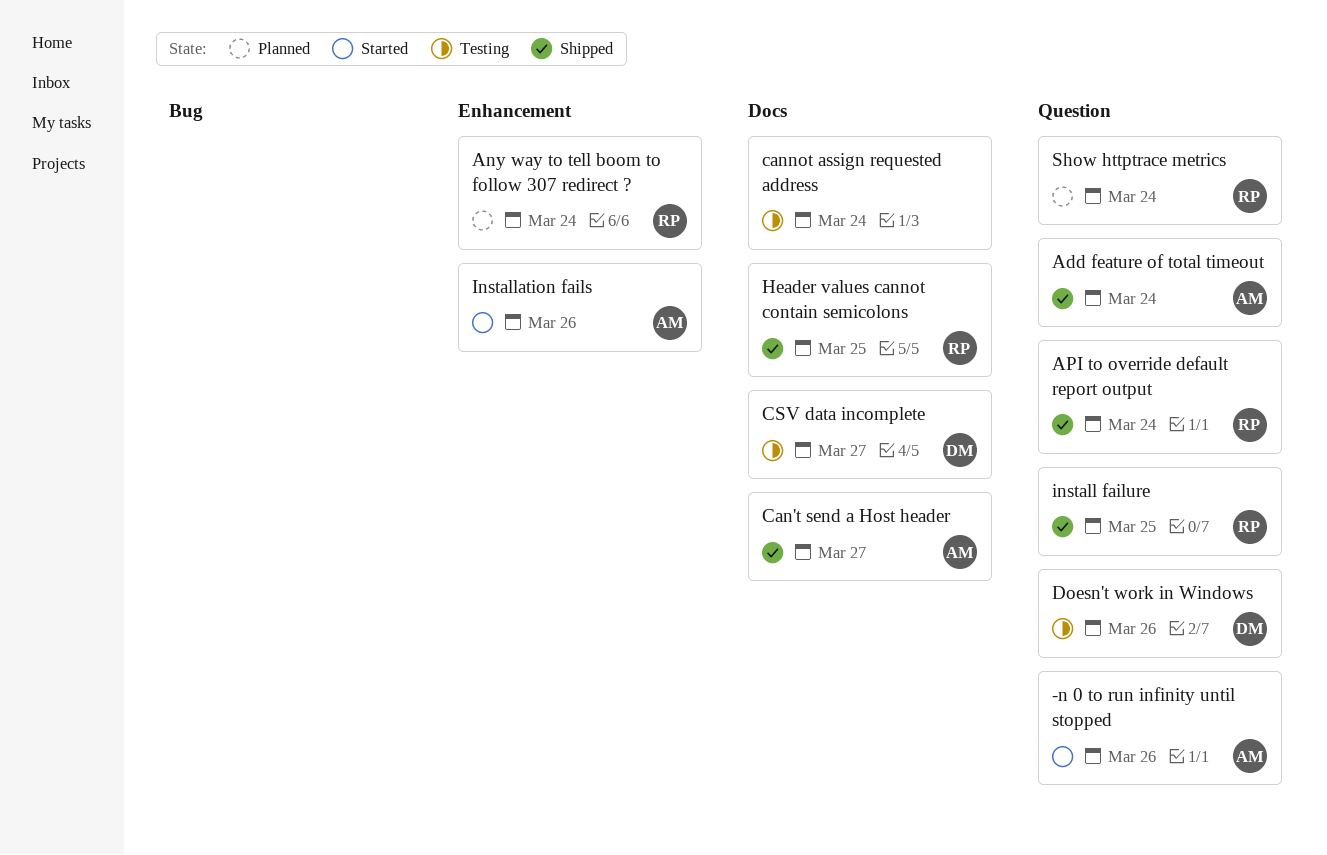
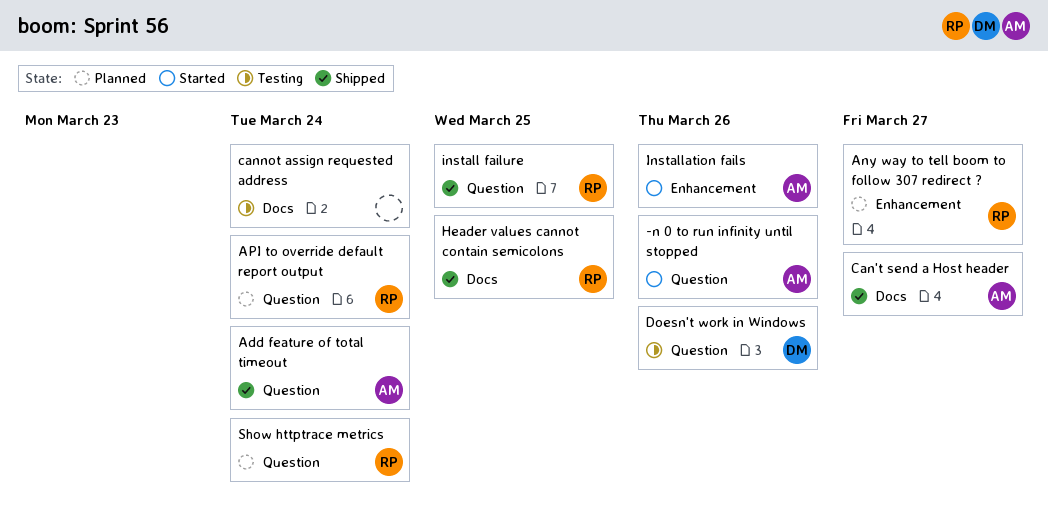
Any way to tell boom to follow 307 redirect ?, due: Mar 24 -> Mar 27
API to override default report output, status: Shipped -> Planned
CSV data incomplete: present -> none

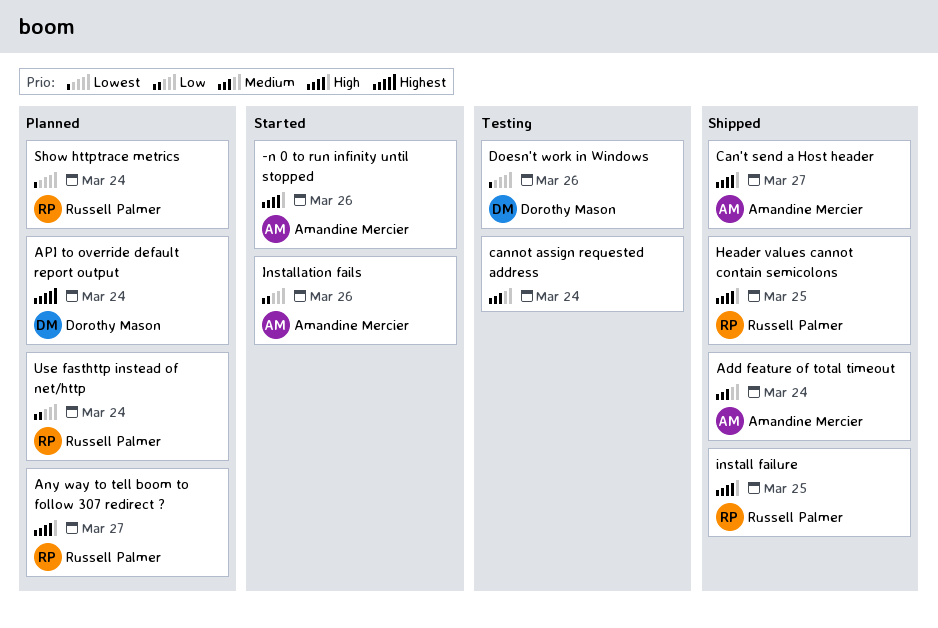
API to override default report output, owner: Russell Palmer -> Dorothy Mason
Use fasthttp instead of net/http: none -> present

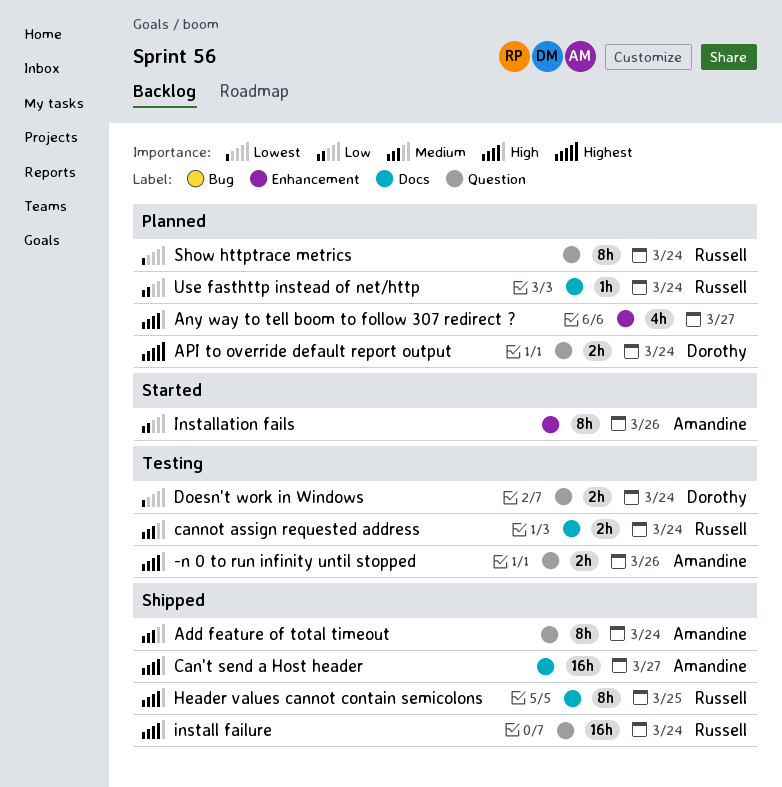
-n 0 to run infinity until stopped, status: Started -> Testing
Any way to tell boom to follow 307 redirect ?, owner: Russell Palmer -> none
cannot assign requested address, owner: none -> Russell Palmer
Doesn't work in Windows, due: Mar 26 -> Mar 24
install failure, due: Mar 25 -> Mar 24

